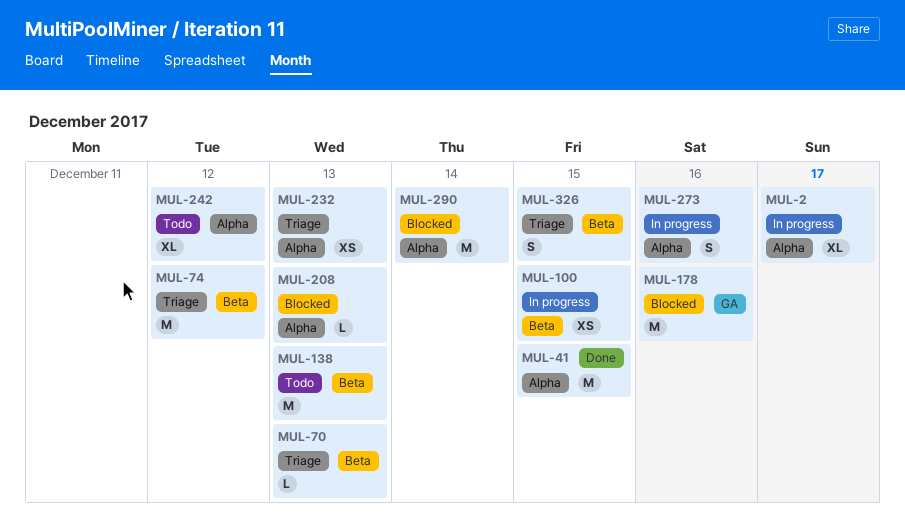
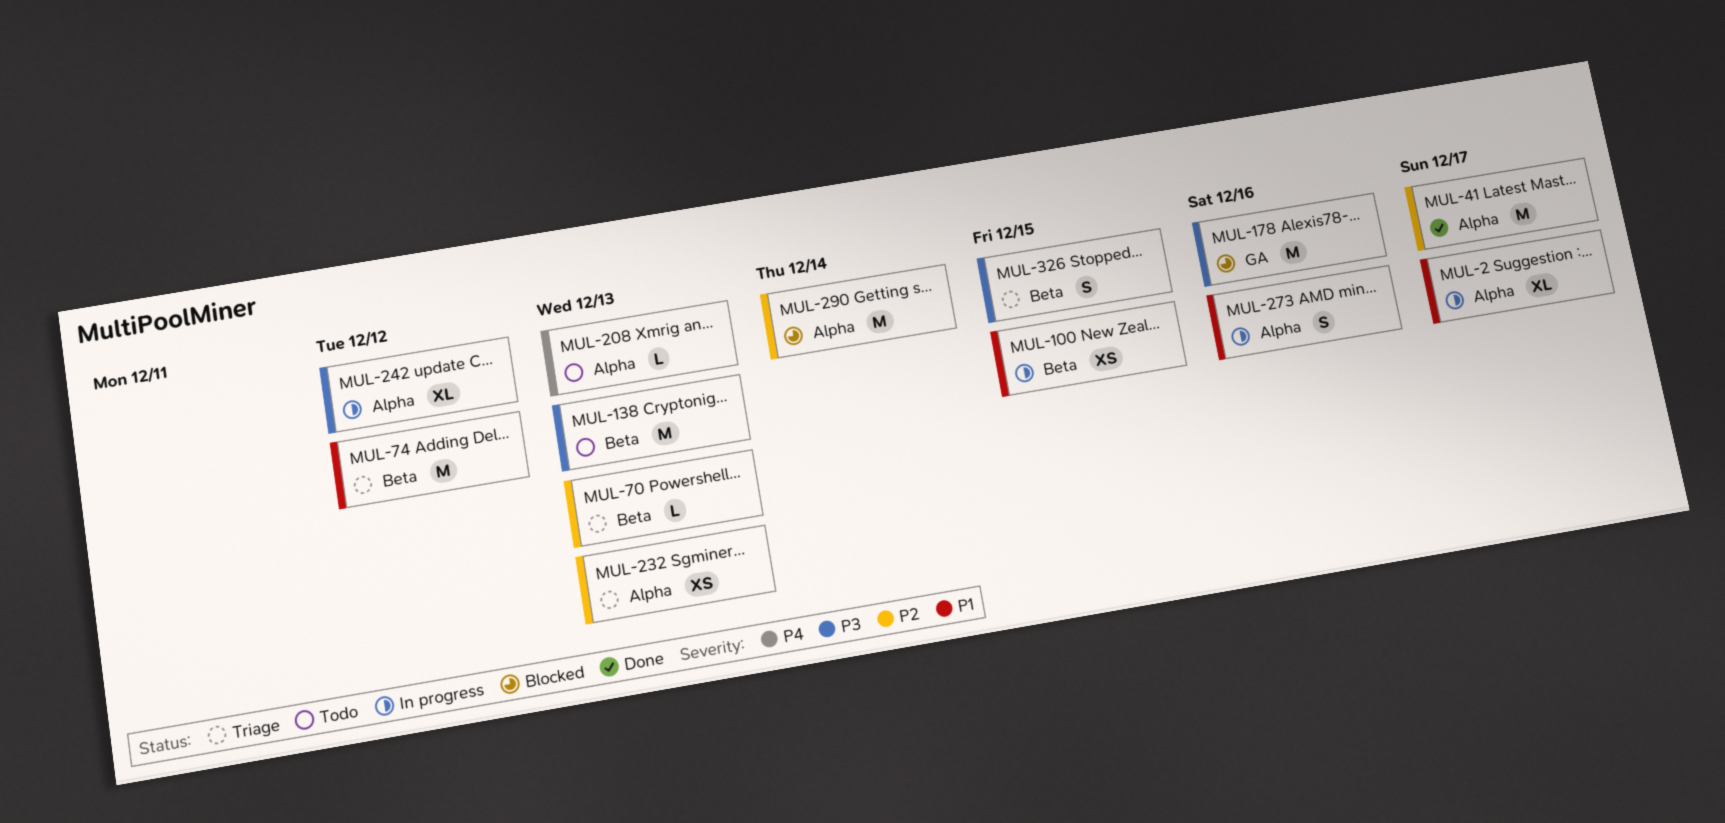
MUL-41, due: Dec 15 -> Dec 17
MUL-208, status: Blocked -> Todo
MUL-242, status: Todo -> In progress

